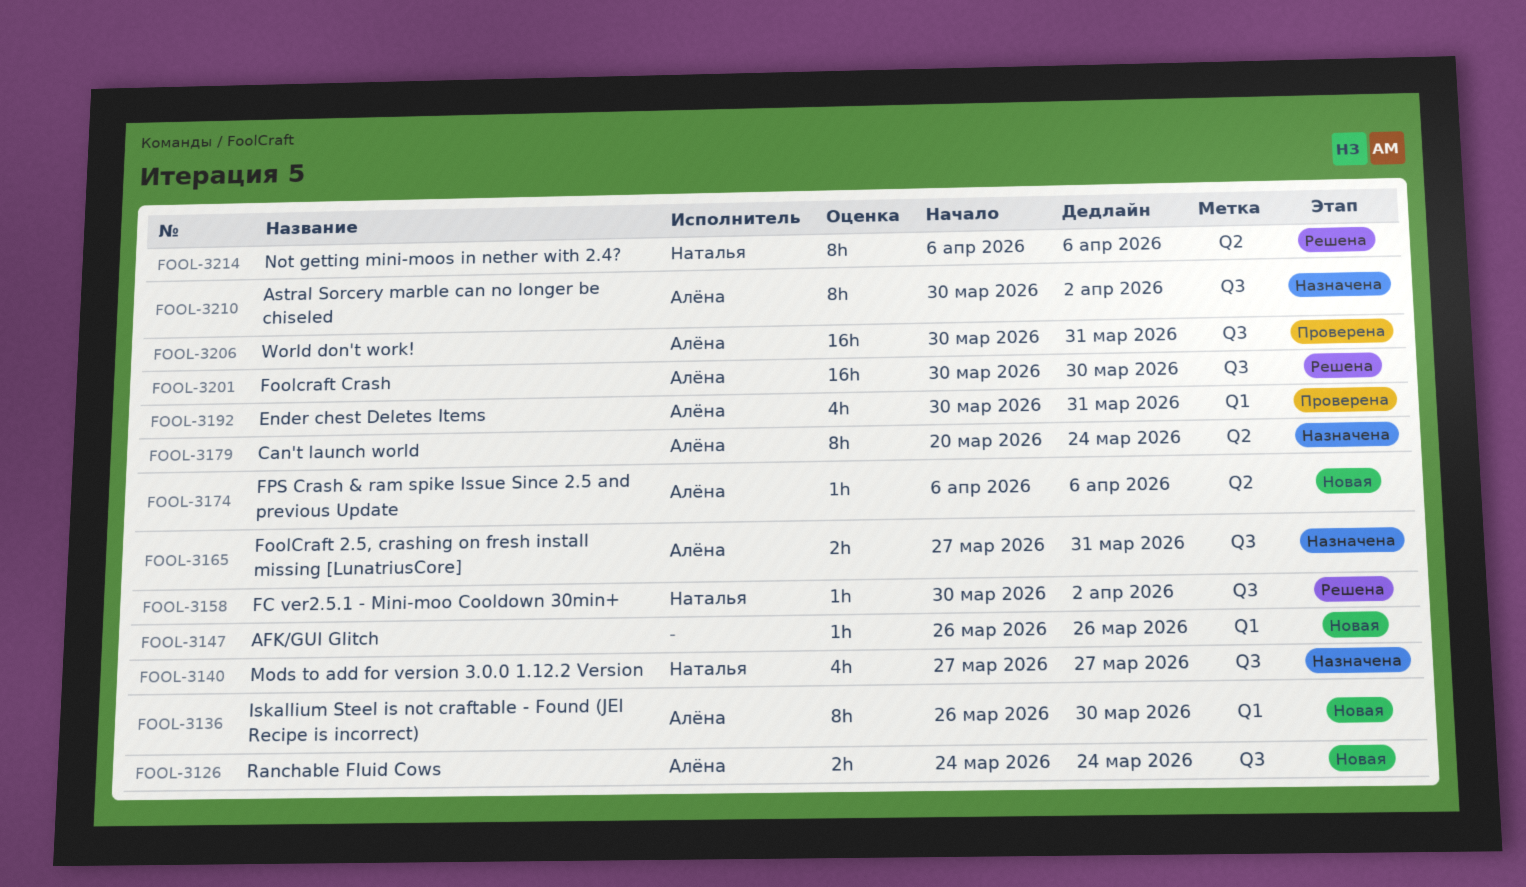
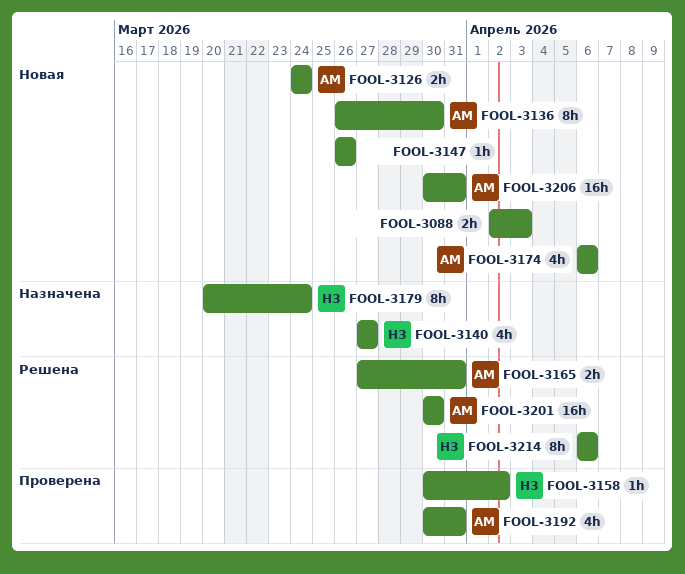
FOOL-3088: none -> present
FOOL-3158, status: Решена -> Проверена
FOOL-3165, status: Назначена -> Решена
FOOL-3174, estimate: 1h -> 4h
FOOL-3179, owner: Алёна -> Наталья
FOOL-3206, status: Проверена -> Новая
FOOL-3210: present -> none

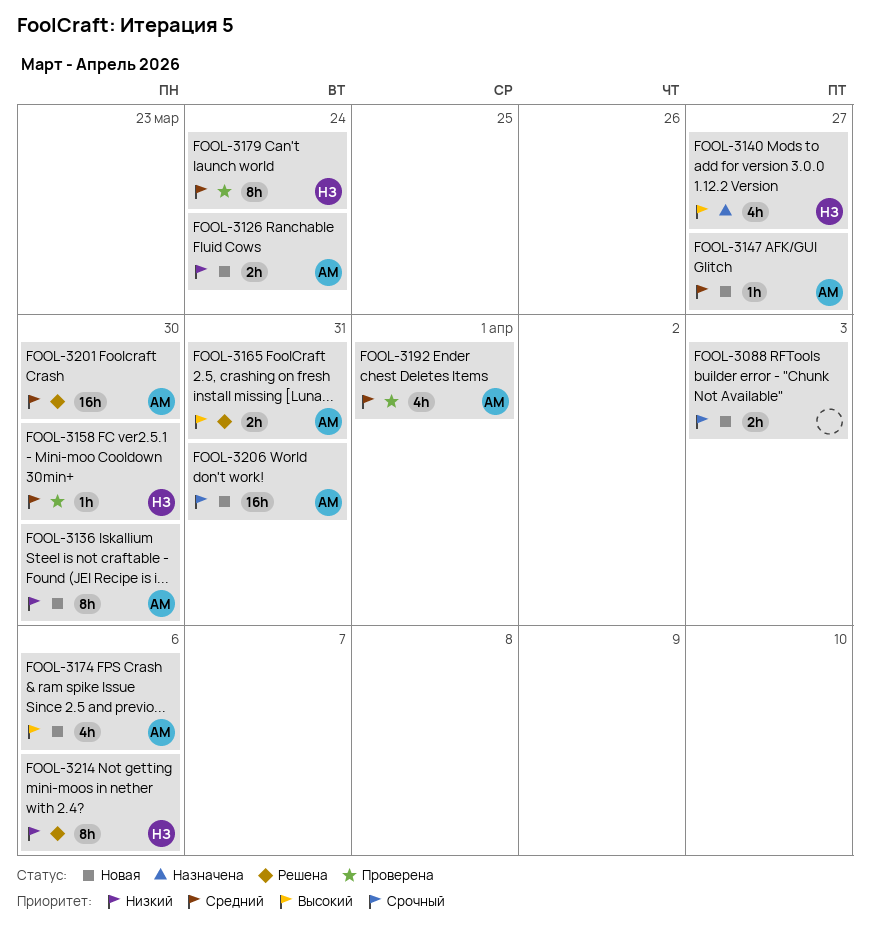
FOOL-3147, owner: none -> АМ
FOOL-3147, due: Mar 26 -> Mar 27
FOOL-3158, due: Apr 2 -> Mar 30
FOOL-3179, status: Назначена -> Проверена
FOOL-3192, due: Mar 31 -> Apr 1

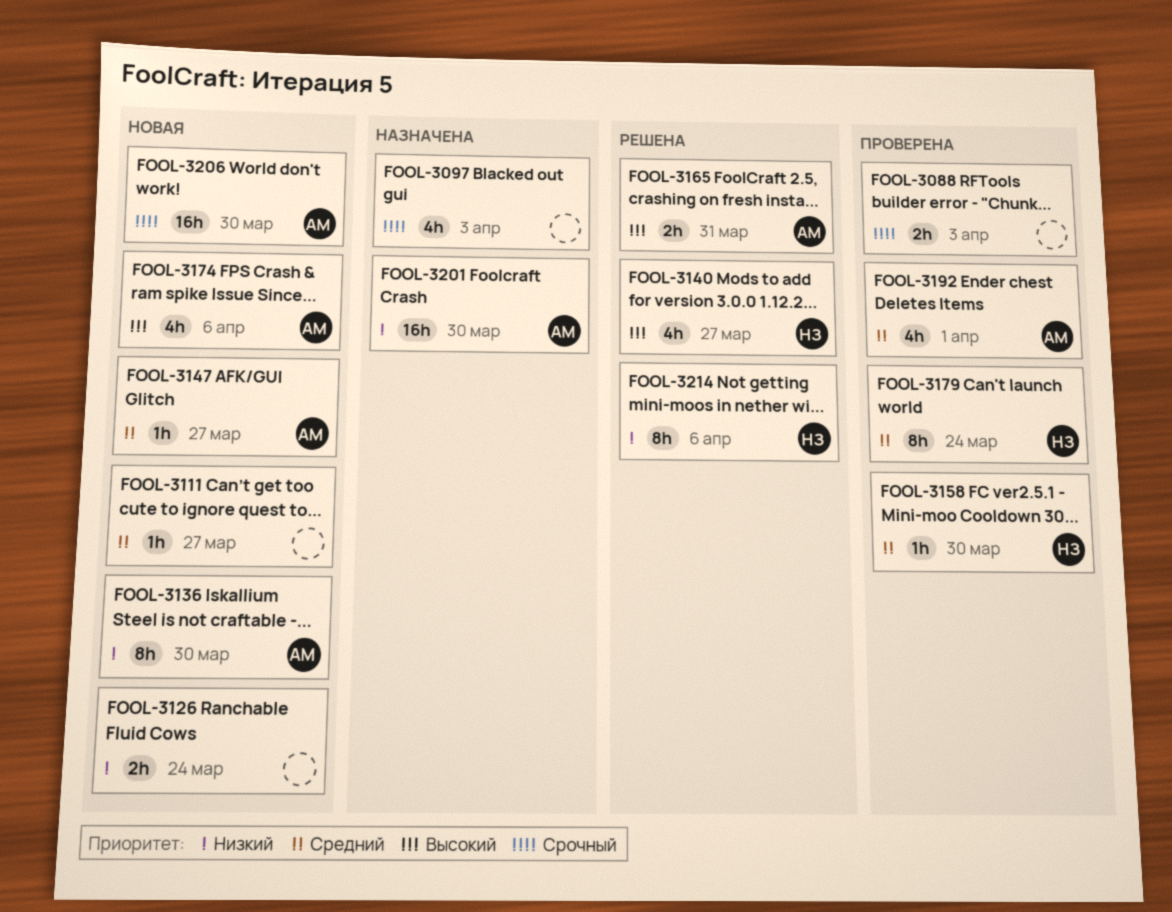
FOOL-3088, status: Новая -> Проверена
FOOL-3097: none -> present
FOOL-3111: none -> present
FOOL-3126, owner: АМ -> none
FOOL-3140, status: Назначена -> Решена
FOOL-3201, status: Решена -> Назначена
FOOL-3201, priority: Средний -> Низкий
FOOL-3206, due: Mar 31 -> Mar 30

